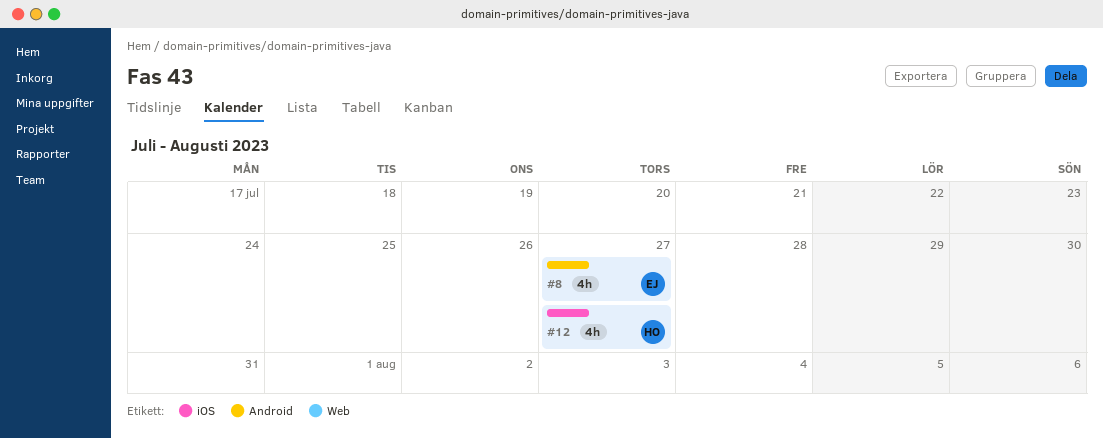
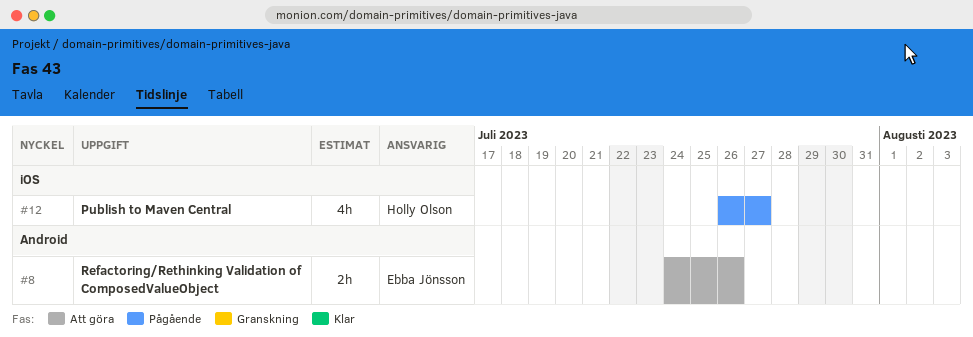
#8, estimate: 4h -> 2h
#8, due: Jul 27 -> Jul 26

